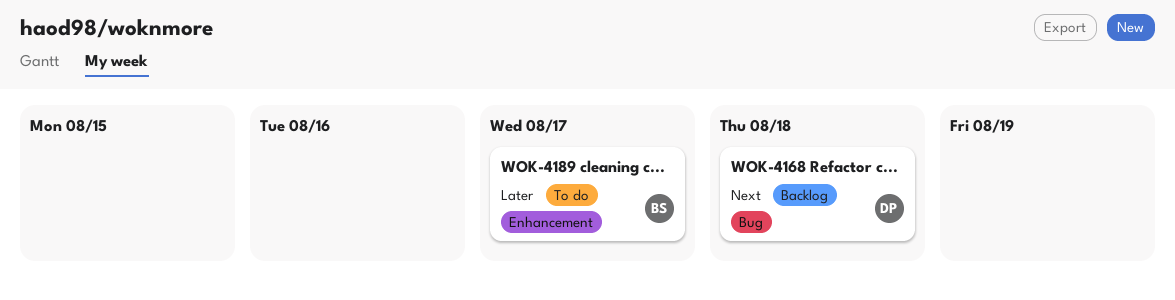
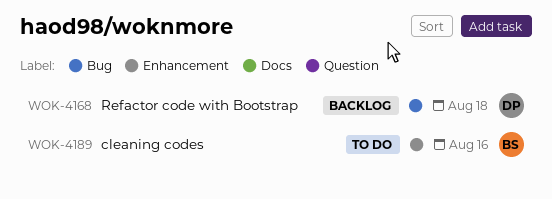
WOK-4189, due: Aug 17 -> Aug 16

